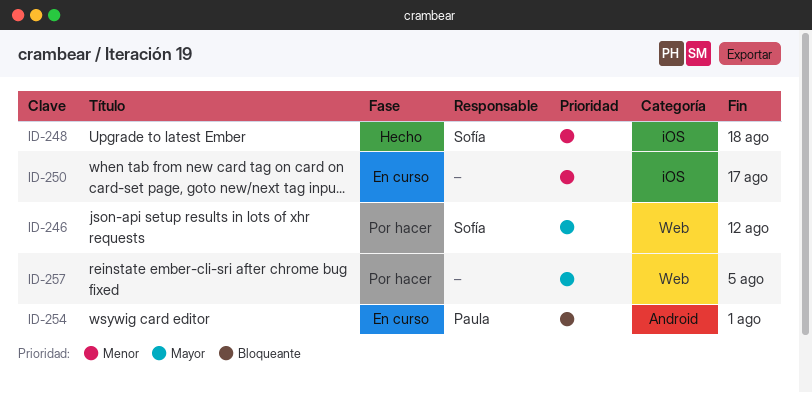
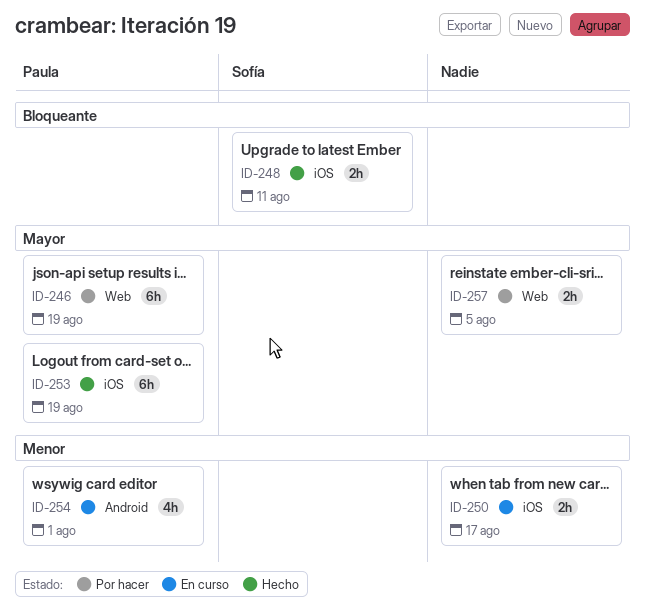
ID-246, owner: Sofía -> Paula
ID-246, due: Aug 12 -> Aug 19
ID-248, priority: Menor -> Bloqueante
ID-248, due: Aug 18 -> Aug 11
ID-253: none -> present
ID-254, priority: Bloqueante -> Menor

